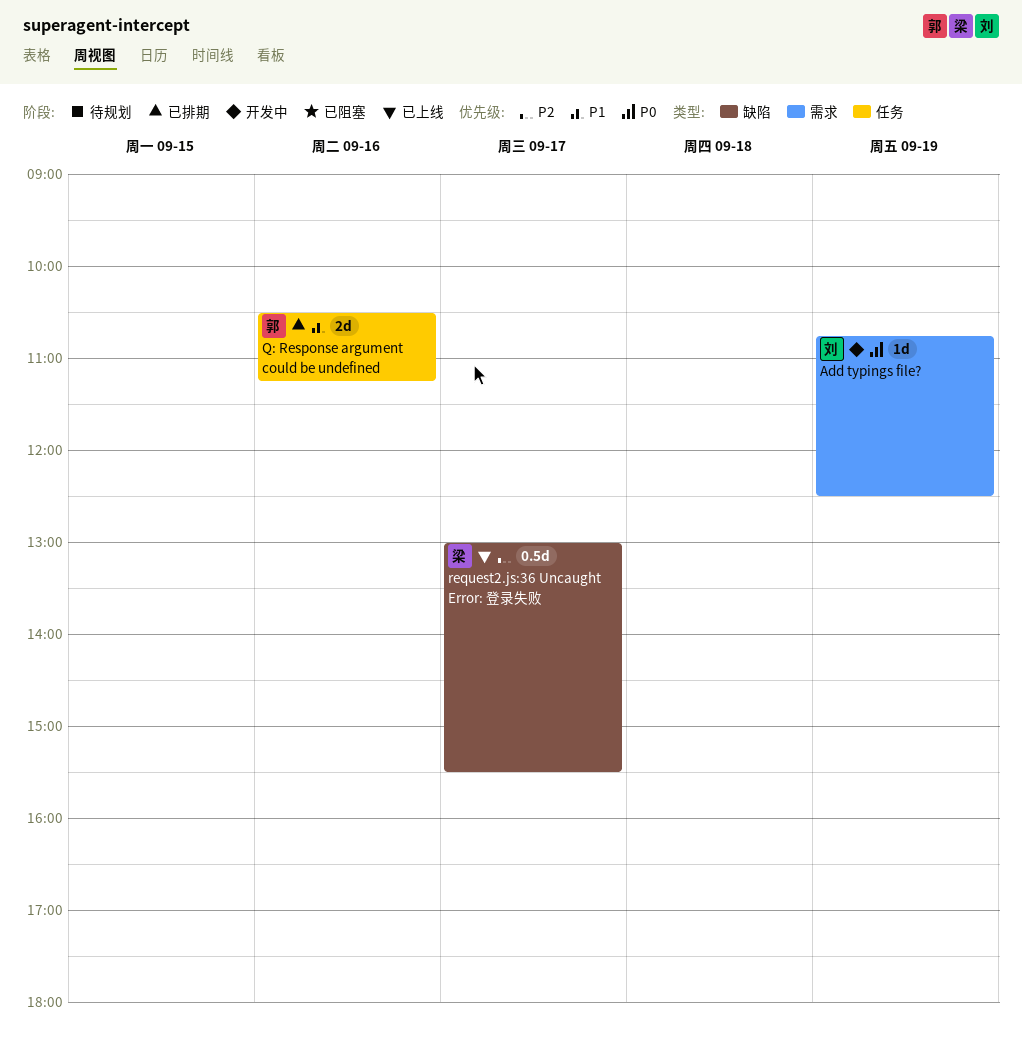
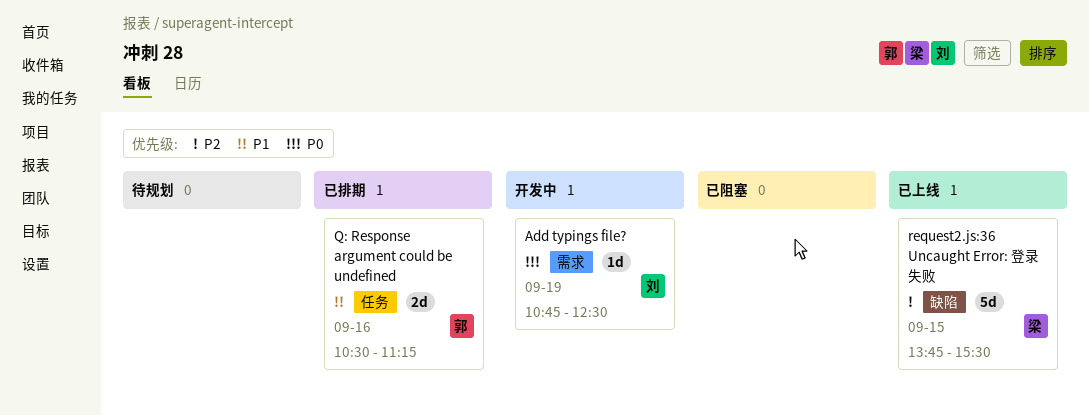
request2.js:36 Uncaught Error: 登录失败, estimate: 0.5d -> 5d
request2.js:36 Uncaught Error: 登录失败, day: Sep 17 -> Sep 15
request2.js:36 Uncaught Error: 登录失败, begins: 13:00 -> 13:45

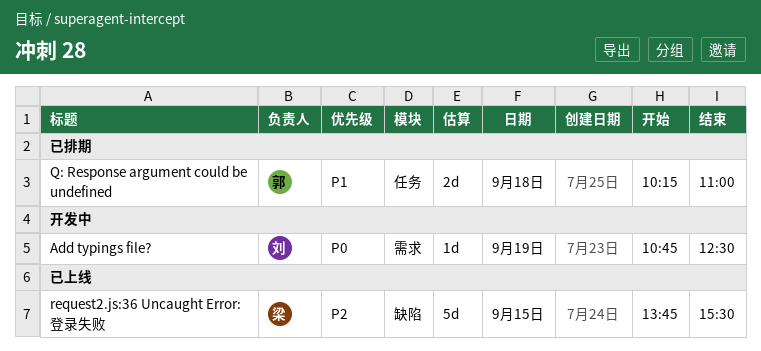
Q: Response argument could be undefined, day: Sep 16 -> Sep 18
Q: Response argument could be undefined, begins: 10:30 -> 10:15
Q: Response argument could be undefined, ends: 11:15 -> 11:00

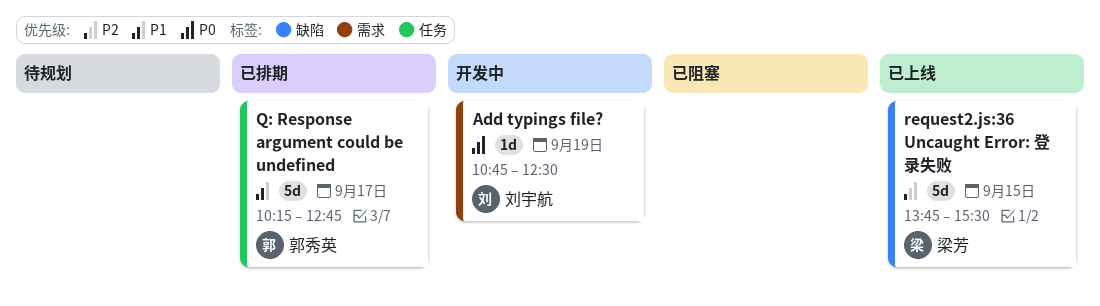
Q: Response argument could be undefined, estimate: 2d -> 5d
Q: Response argument could be undefined, day: Sep 18 -> Sep 17
Q: Response argument could be undefined, ends: 11:00 -> 12:45

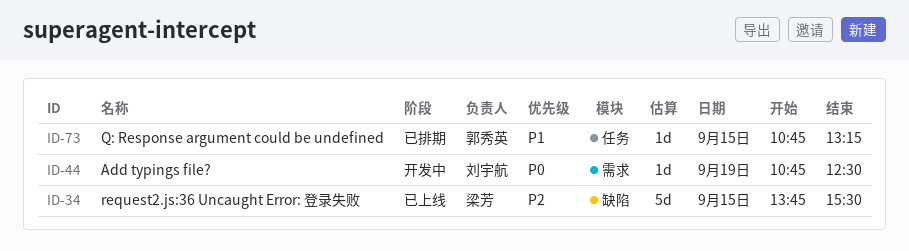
Q: Response argument could be undefined, estimate: 5d -> 1d
Q: Response argument could be undefined, day: Sep 17 -> Sep 15
Q: Response argument could be undefined, begins: 10:15 -> 10:45
Q: Response argument could be undefined, ends: 12:45 -> 13:15

